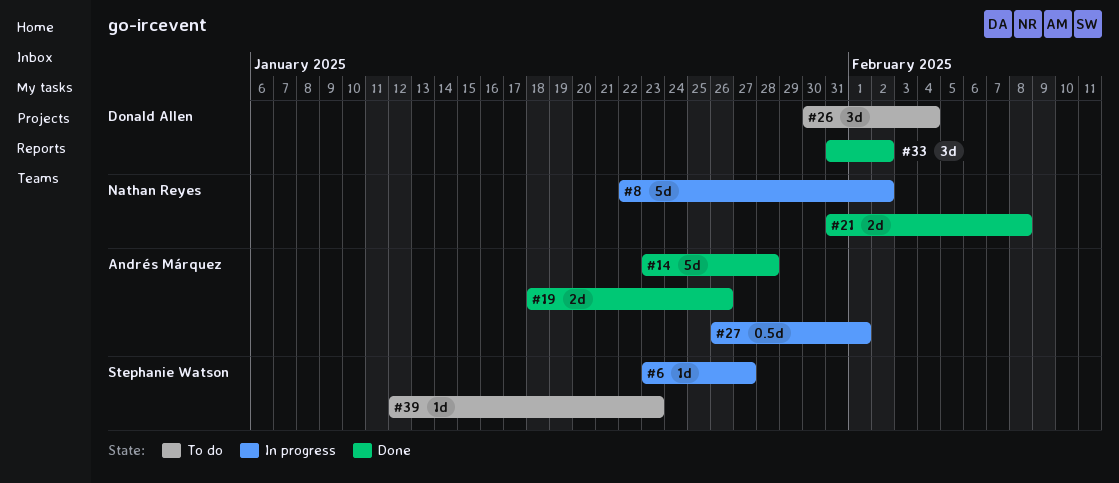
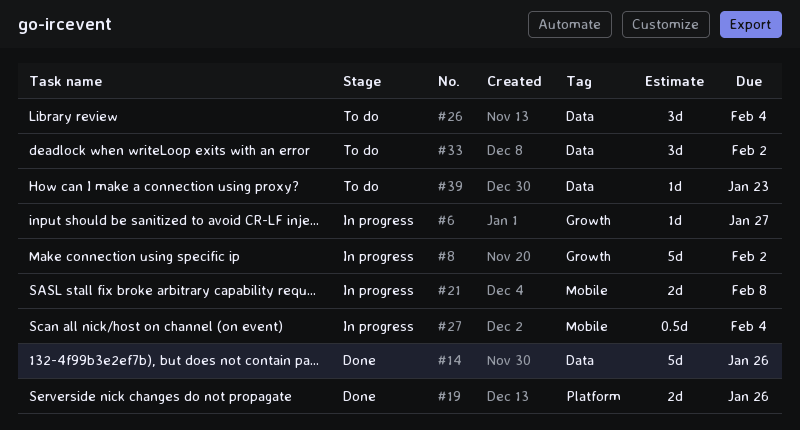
#14, due: Jan 28 -> Jan 26
#21, status: Done -> In progress
#27, due: Feb 1 -> Feb 4
#33, status: Done -> To do

